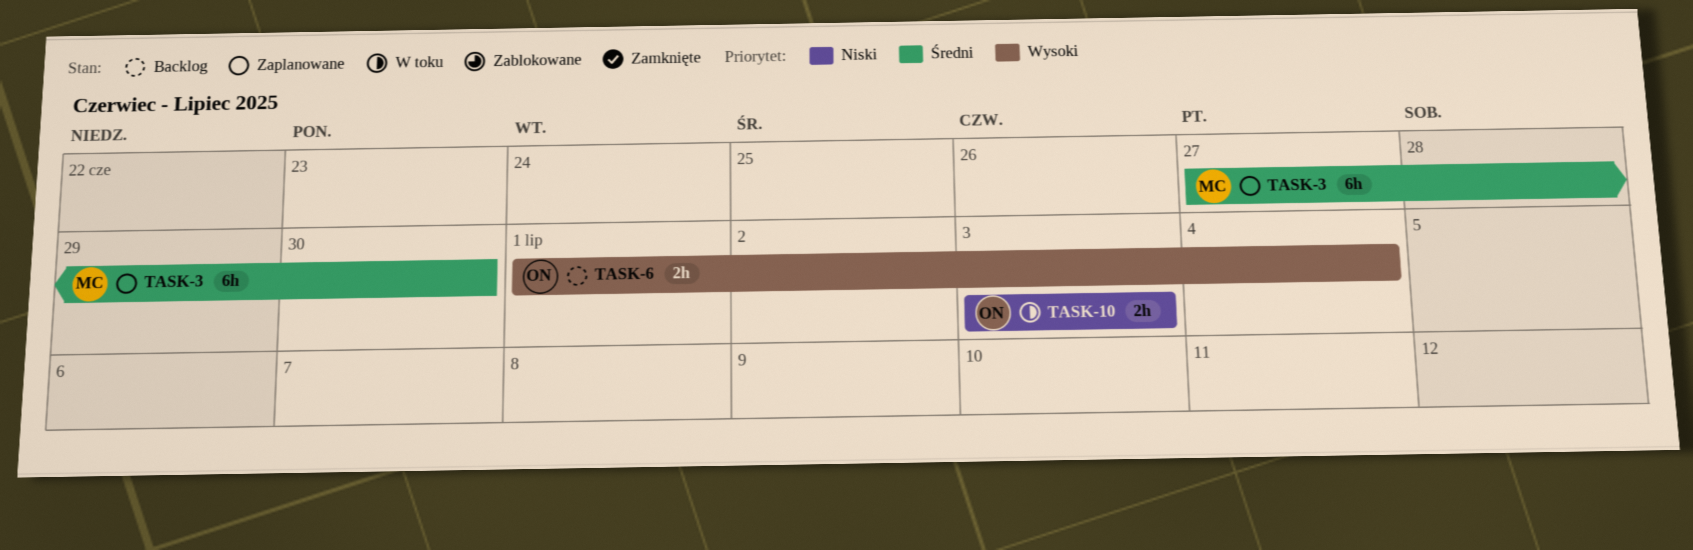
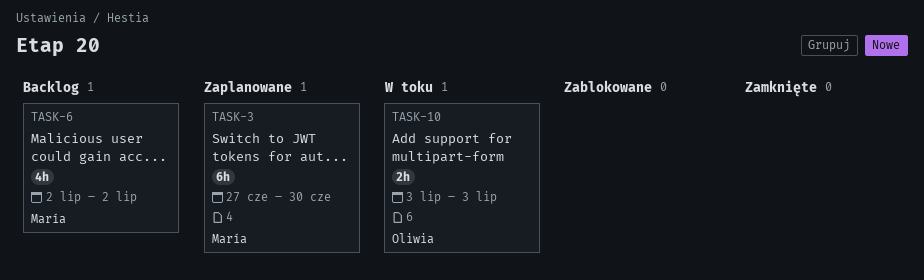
TASK-6, owner: Oliwia -> María
TASK-6, estimate: 2h -> 4h
TASK-6, start: Jul 1 -> Jul 2
TASK-6, due: Jul 4 -> Jul 2

